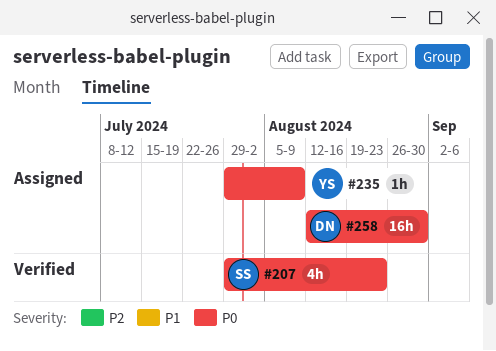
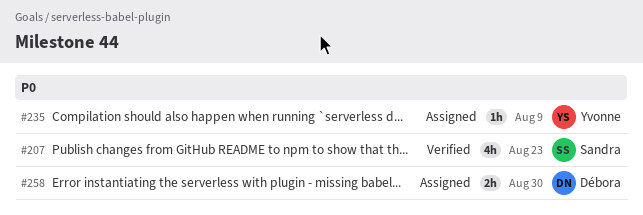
#258, estimate: 16h -> 2h

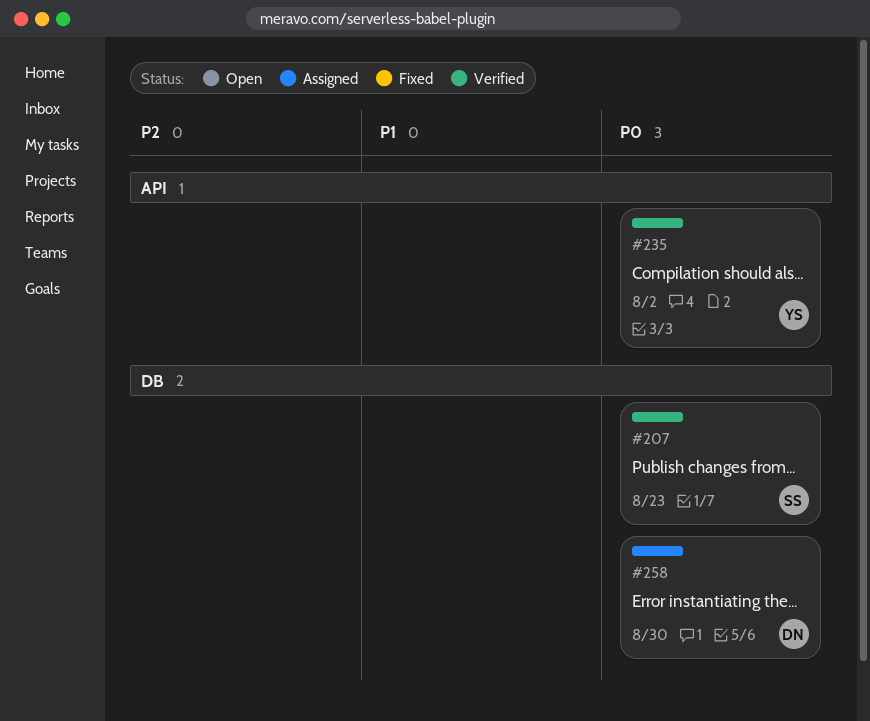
#235, status: Assigned -> Verified
#235, due: Aug 9 -> Aug 2

